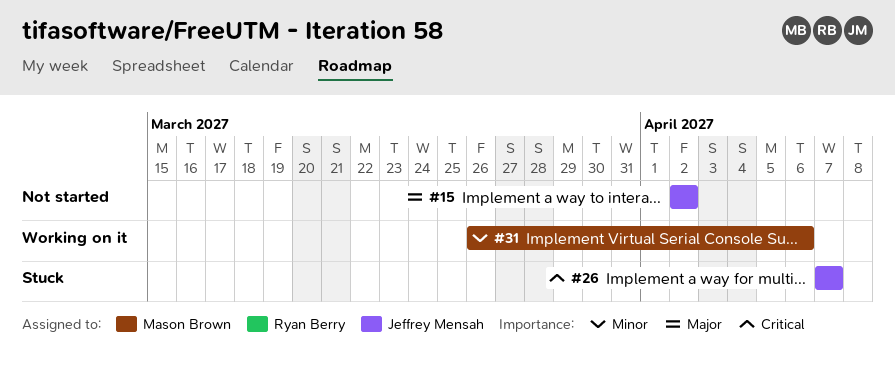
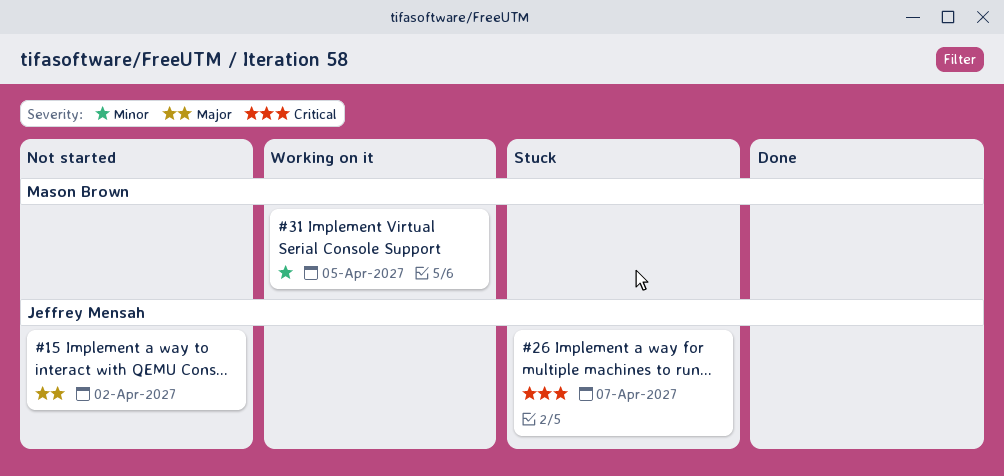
#31, due: Apr 6 -> Apr 5

